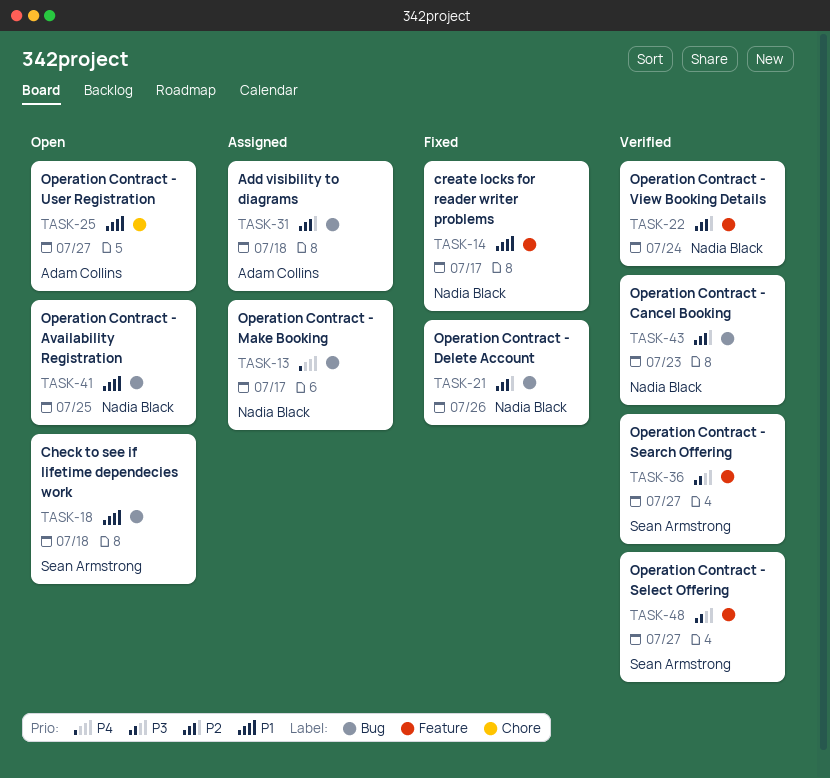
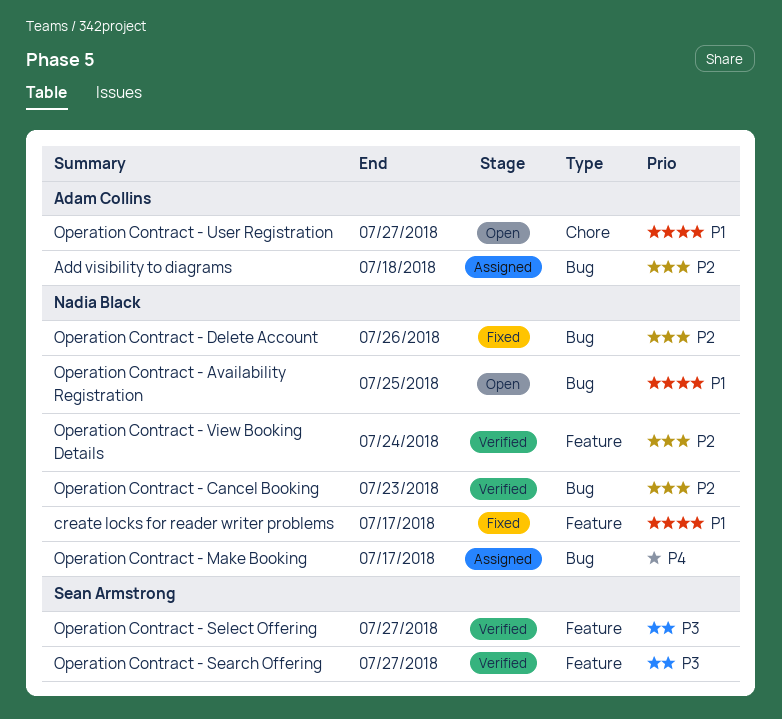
Check to see if lifetime dependecies work: present -> none

